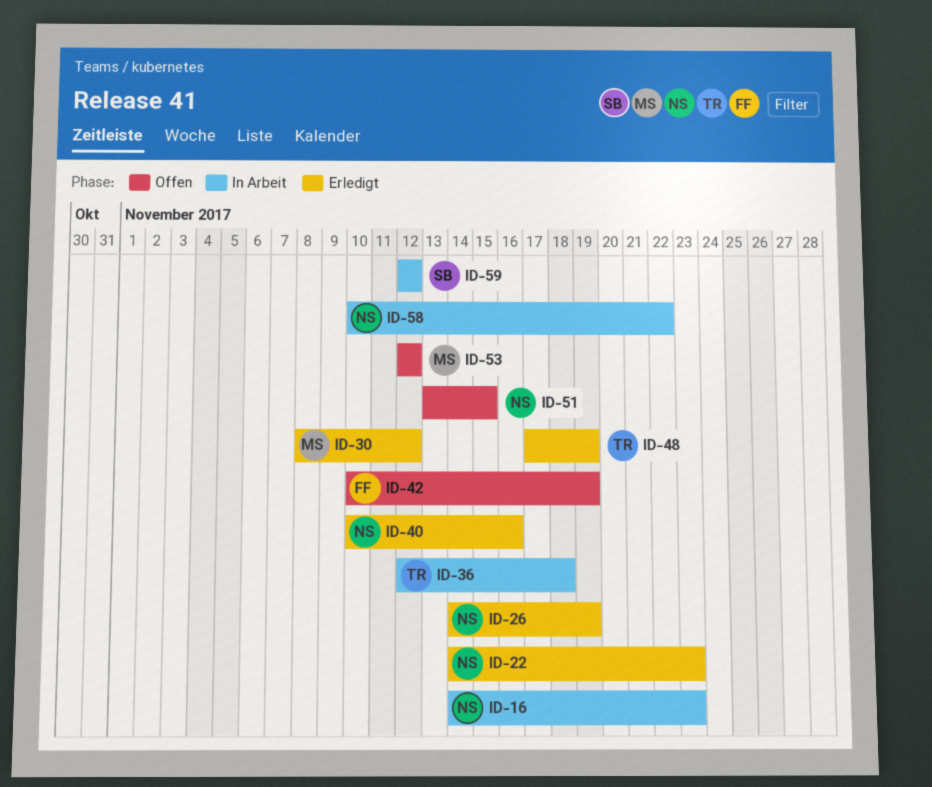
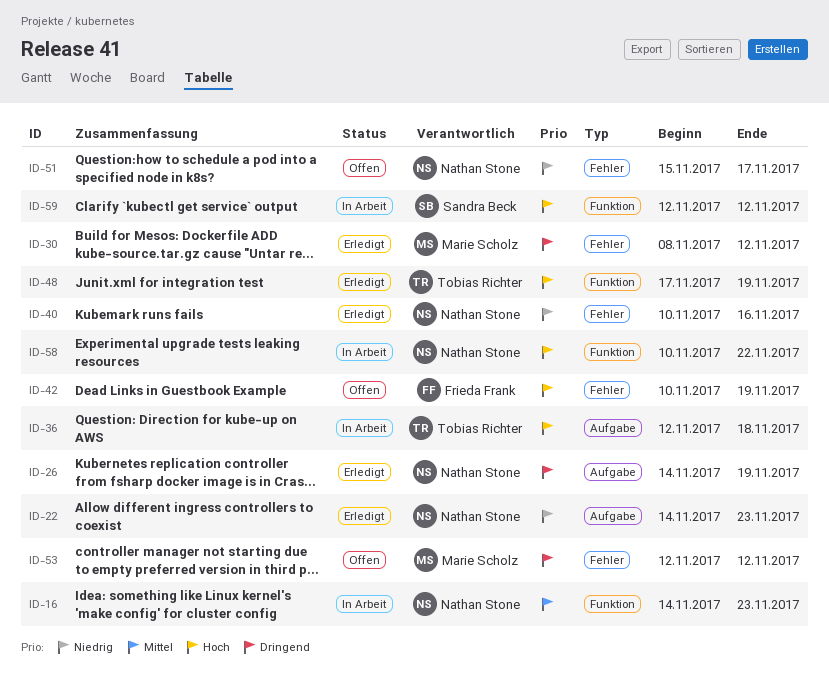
ID-51, start: Nov 13 -> Nov 15
ID-51, due: Nov 15 -> Nov 17

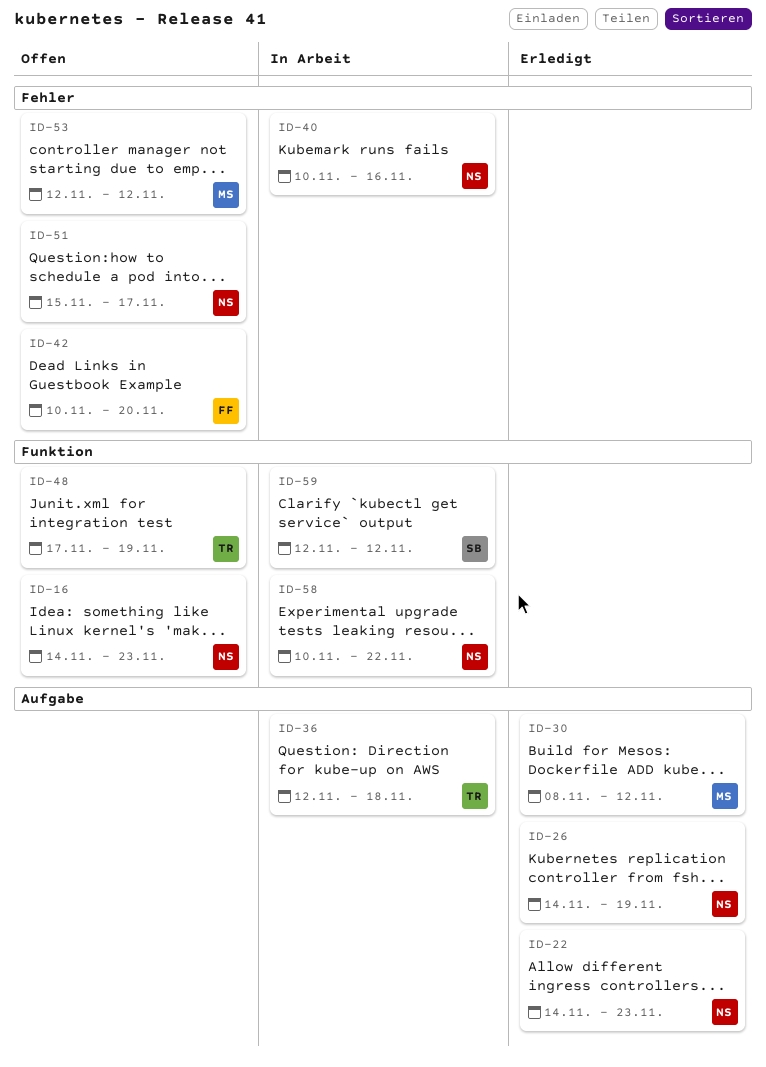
ID-16, status: In Arbeit -> Offen
ID-30, label: Fehler -> Aufgabe
ID-40, status: Erledigt -> In Arbeit
ID-42, due: Nov 19 -> Nov 20
ID-48, status: Erledigt -> Offen

